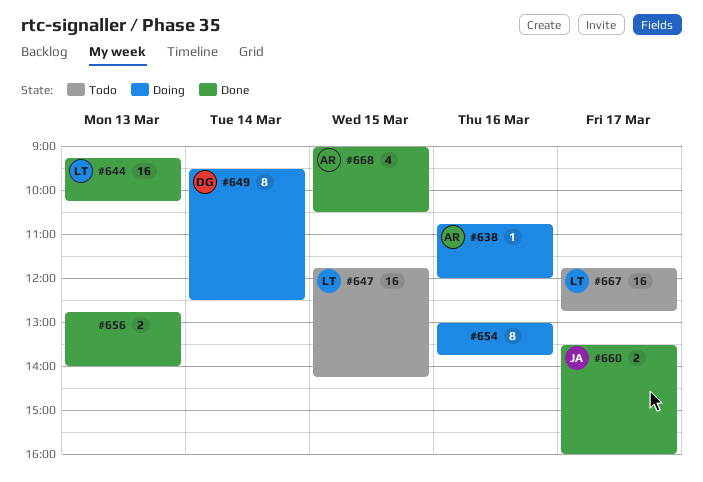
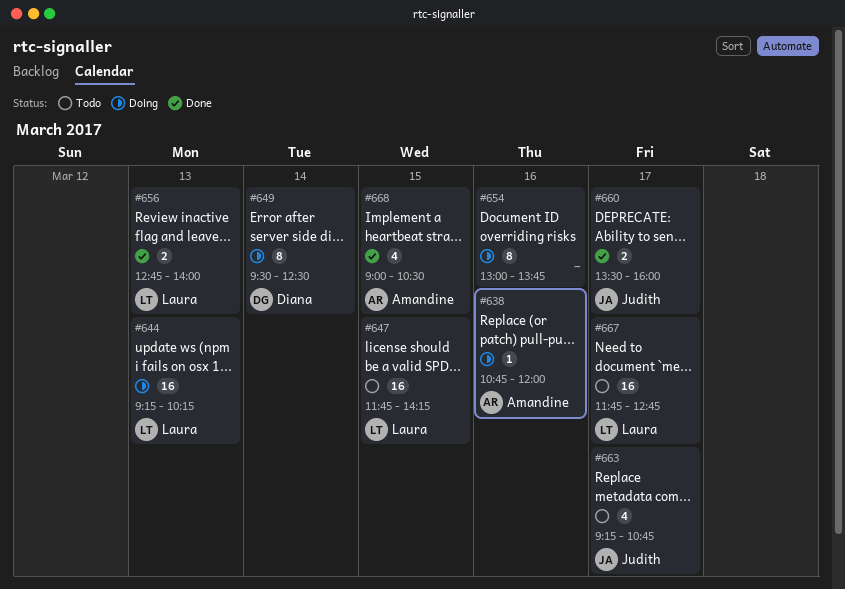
#644, status: Done -> Doing
#656, owner: none -> Laura
#663: none -> present

